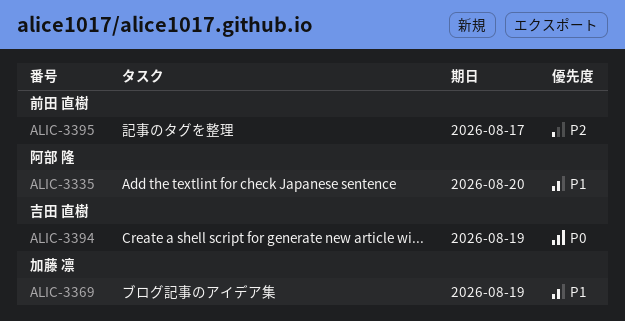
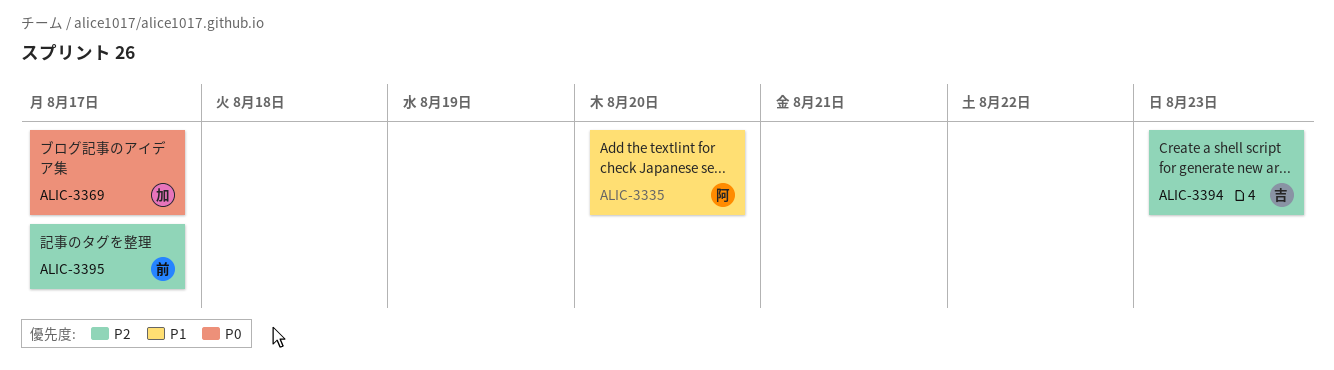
ALIC-3369, priority: P1 -> P0
ALIC-3369, due: Aug 19 -> Aug 17
ALIC-3394, priority: P0 -> P2
ALIC-3394, due: Aug 19 -> Aug 23

